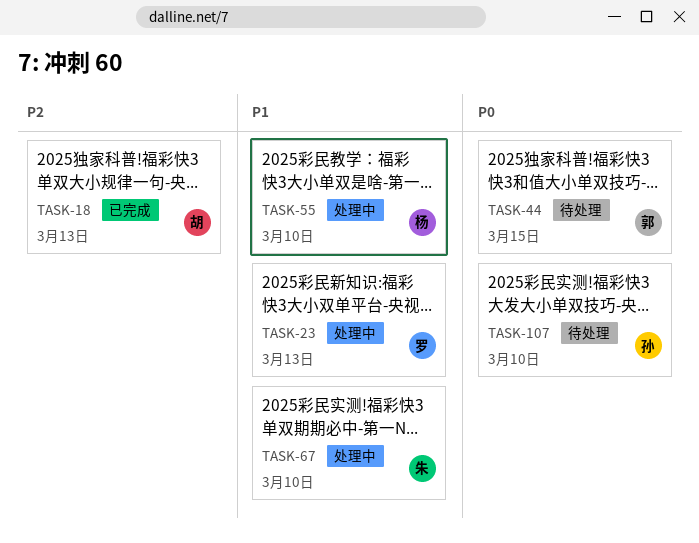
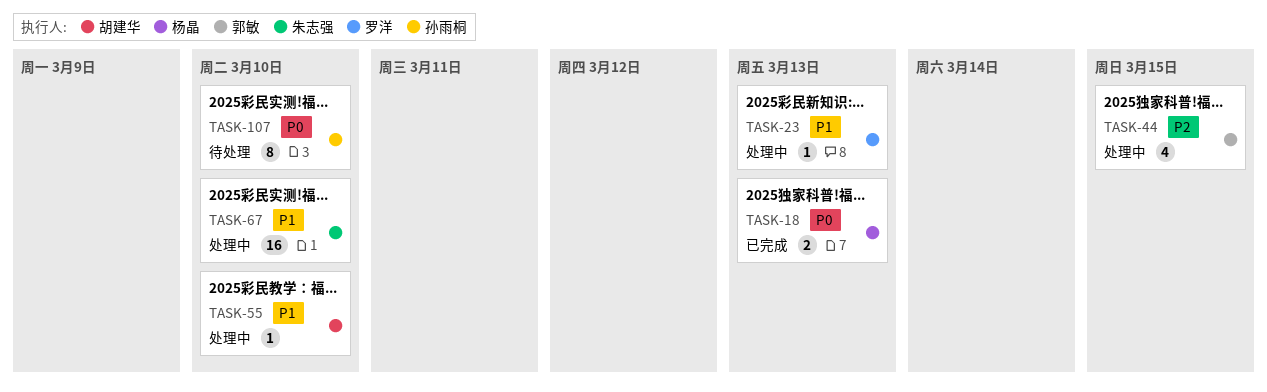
TASK-18, owner: 胡建华 -> 杨晶
TASK-18, priority: P2 -> P0
TASK-44, status: 待处理 -> 处理中
TASK-44, priority: P0 -> P2
TASK-55, owner: 杨晶 -> 胡建华

